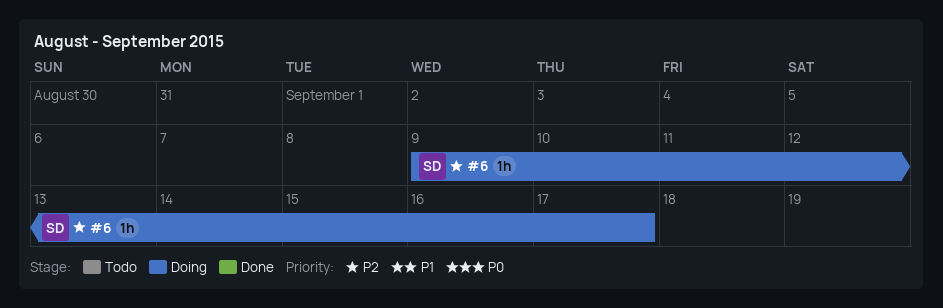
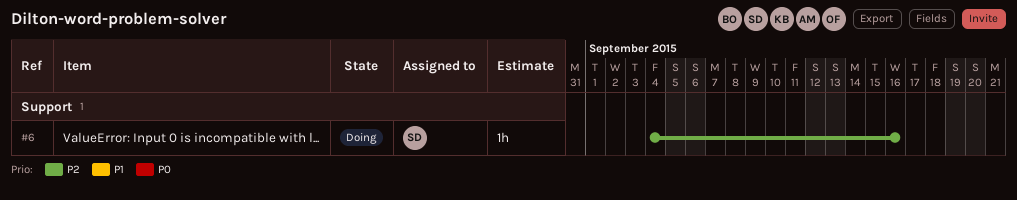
#6, start: Sep 9 -> Sep 4
#6, due: Sep 17 -> Sep 16

